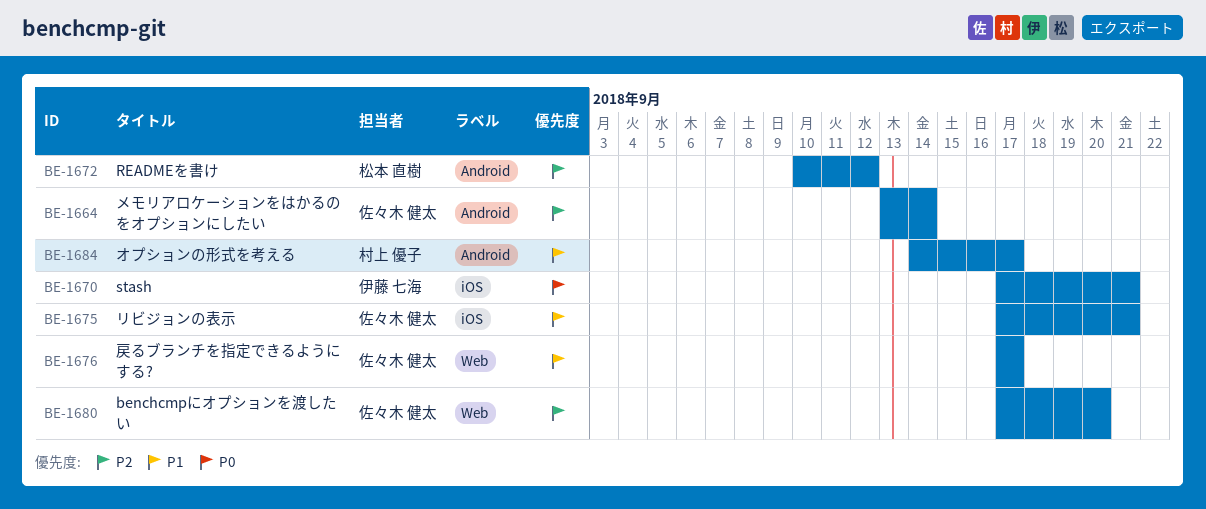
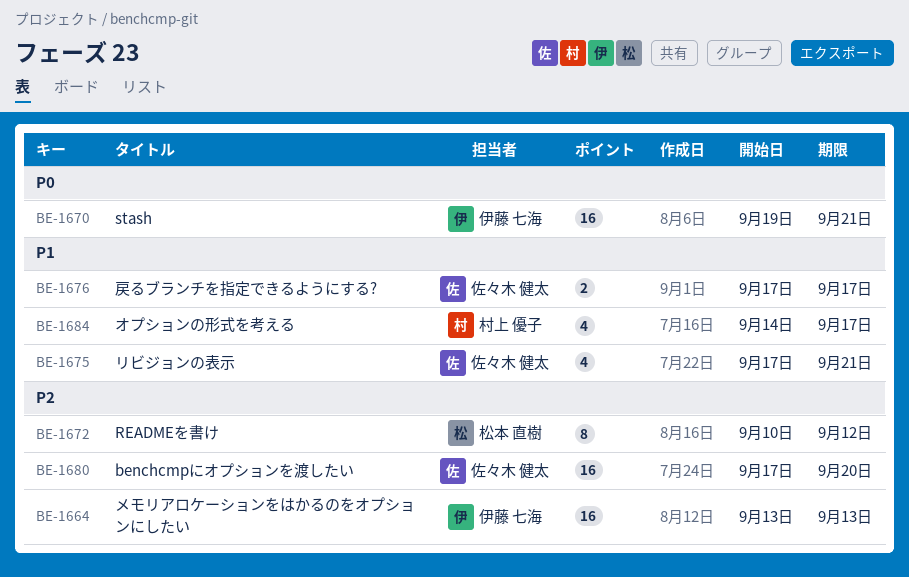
BE-1664, owner: 佐々木 健太 -> 伊藤 七海
BE-1664, due: Sep 14 -> Sep 13
BE-1670, start: Sep 17 -> Sep 19

